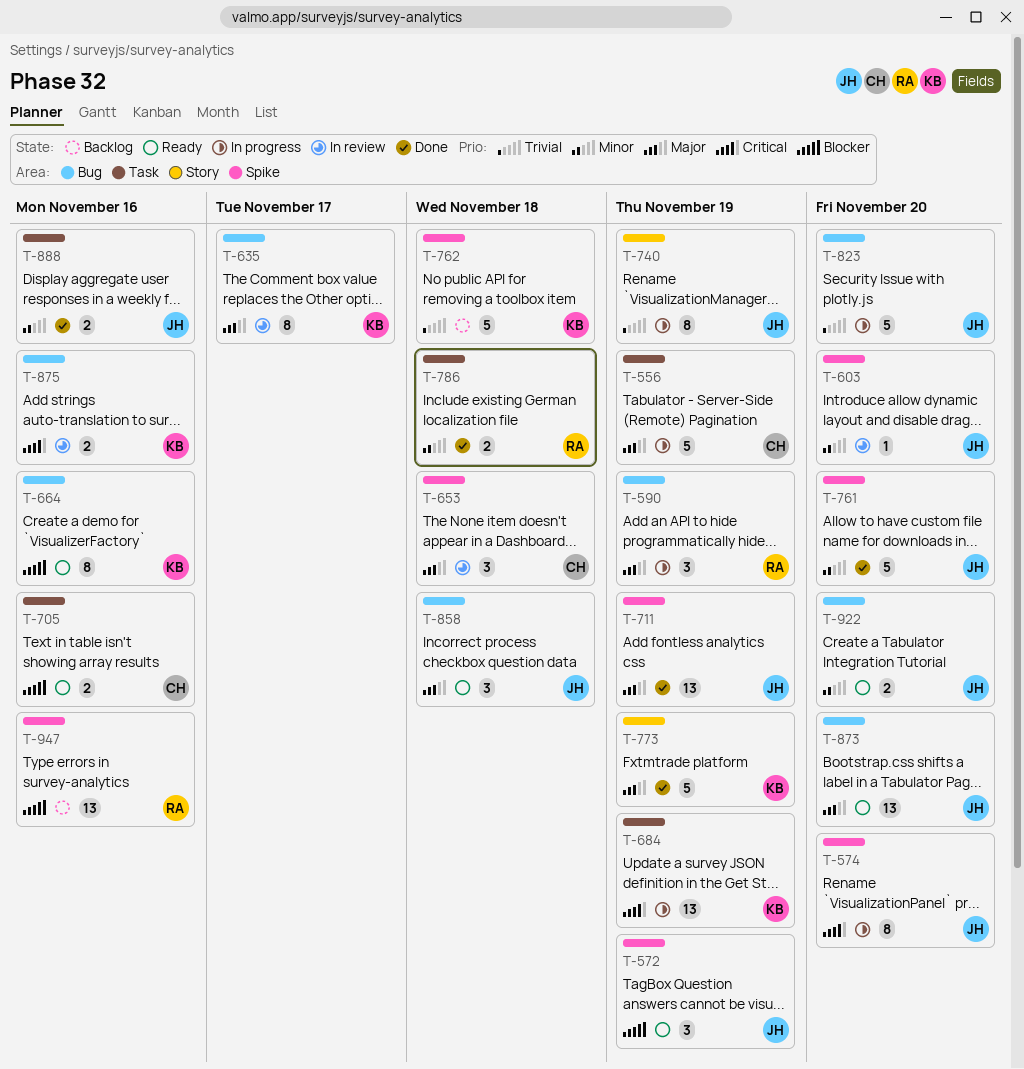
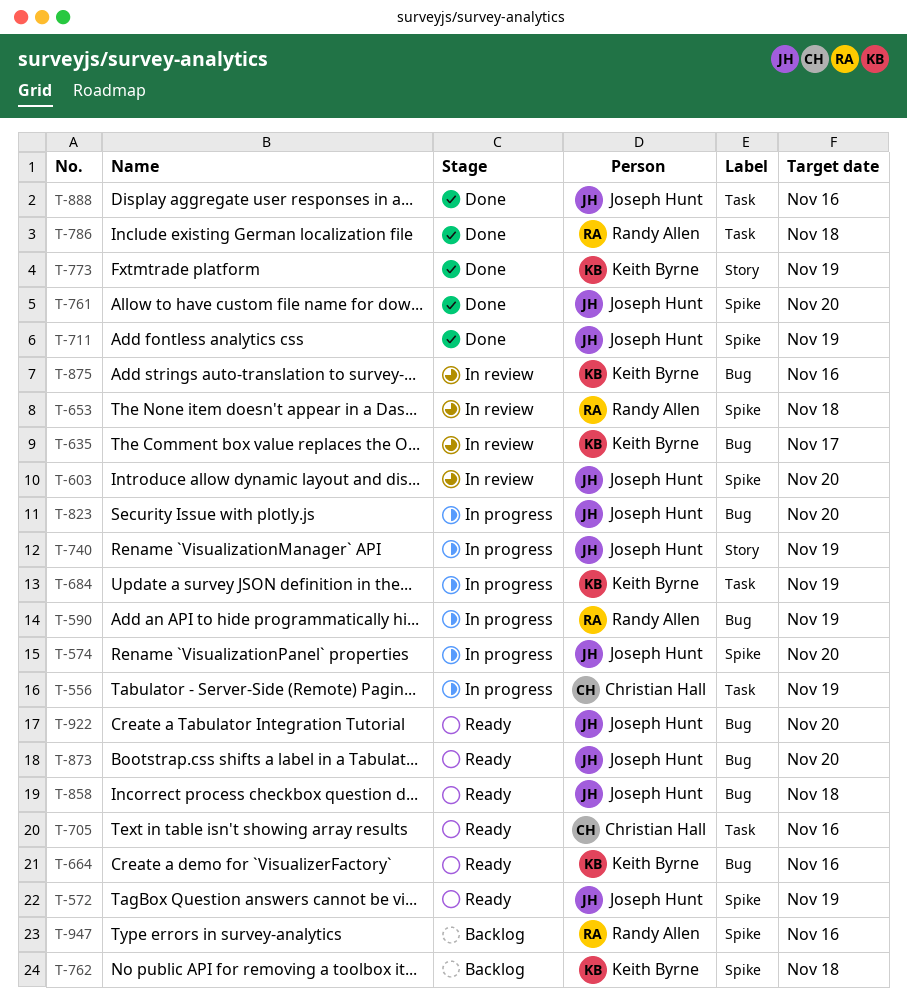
T-653, owner: Christian Hall -> Randy Allen

